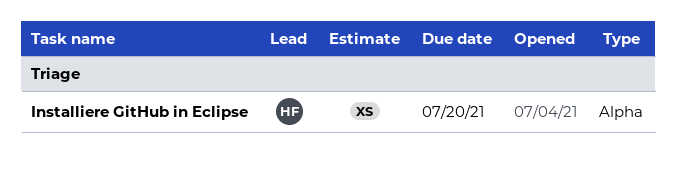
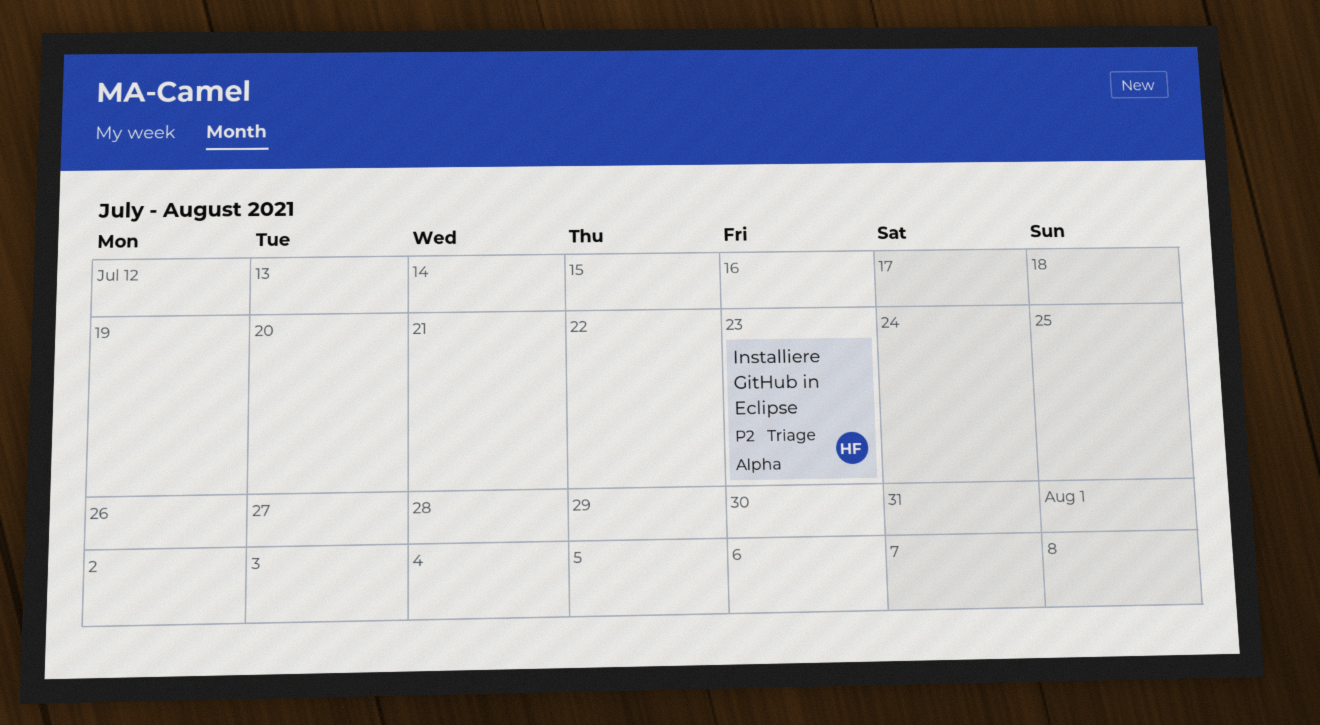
Installiere GitHub in Eclipse, due: Jul 20 -> Jul 23

